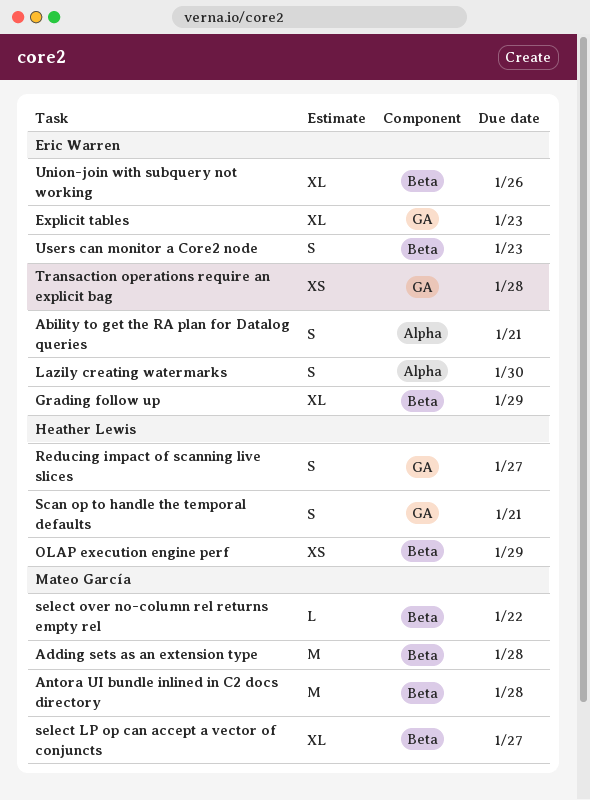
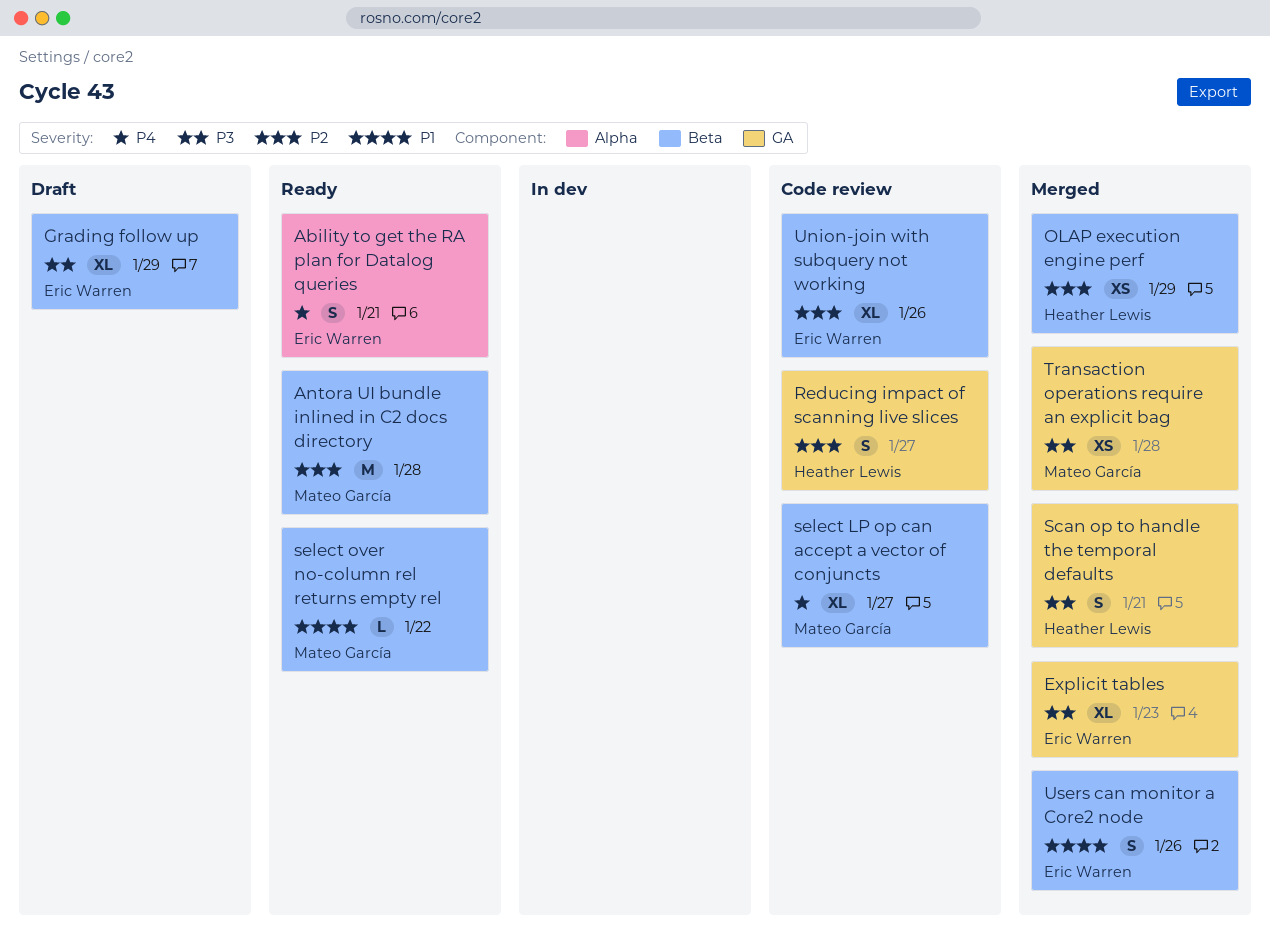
Adding sets as an extension type: present -> none
Lazily creating watermarks: present -> none
Transaction operations require an explicit bag, owner: Eric Warren -> Mateo García
Users can monitor a Core2 node, due: Jan 23 -> Jan 26

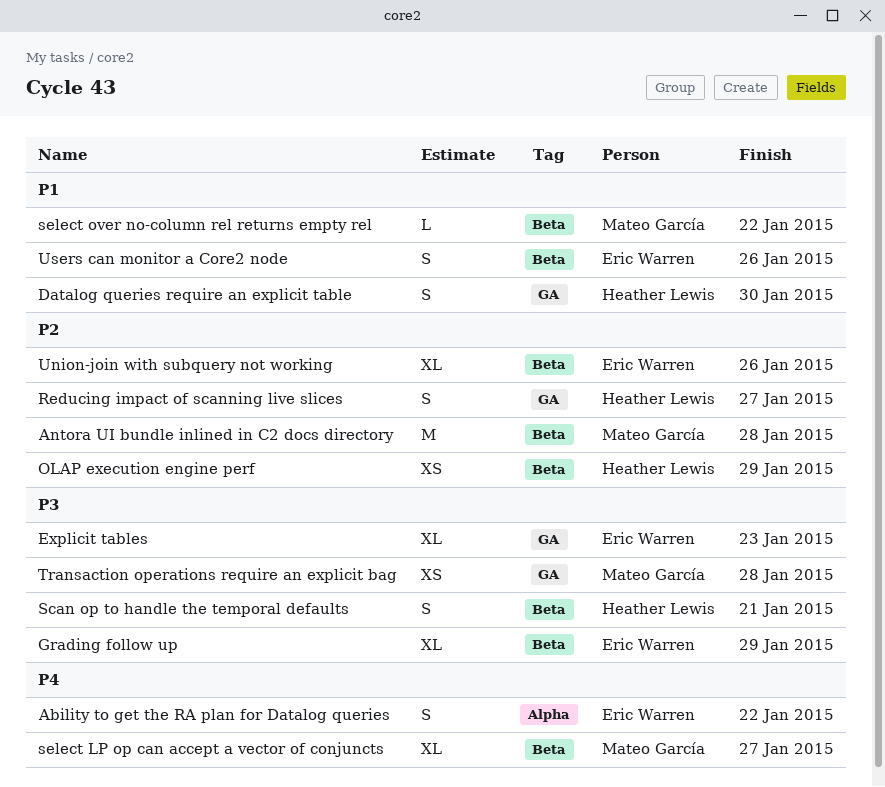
Ability to get the RA plan for Datalog queries, due: Jan 21 -> Jan 22
Datalog queries require an explicit table: none -> present
Scan op to handle the temporal defaults, label: GA -> Beta

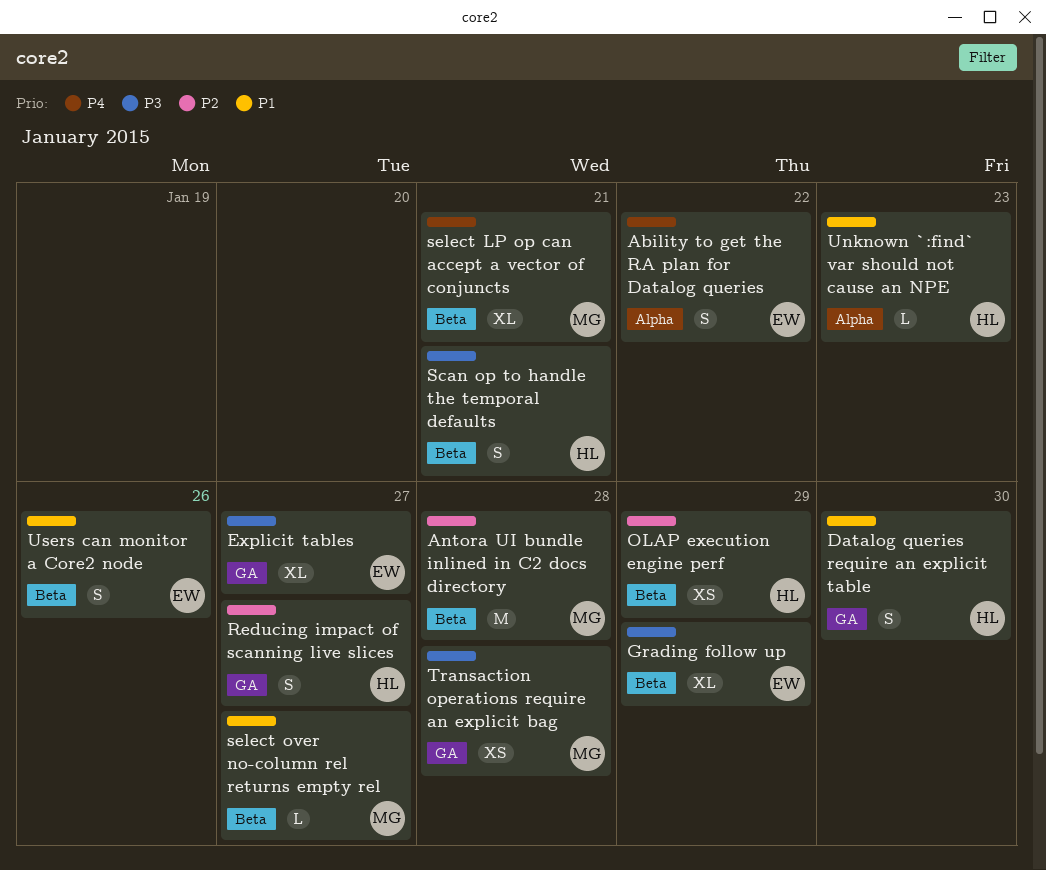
Explicit tables, due: Jan 23 -> Jan 27
select LP op can accept a vector of conjuncts, due: Jan 27 -> Jan 21
select over no-column rel returns empty rel, due: Jan 22 -> Jan 27
Union-join with subquery not working: present -> none
Unknown `:find` var should not cause an NPE: none -> present

